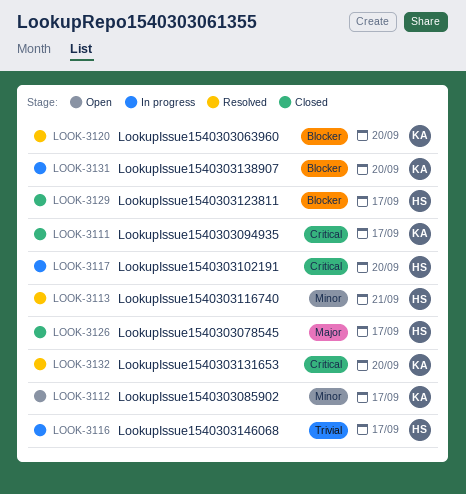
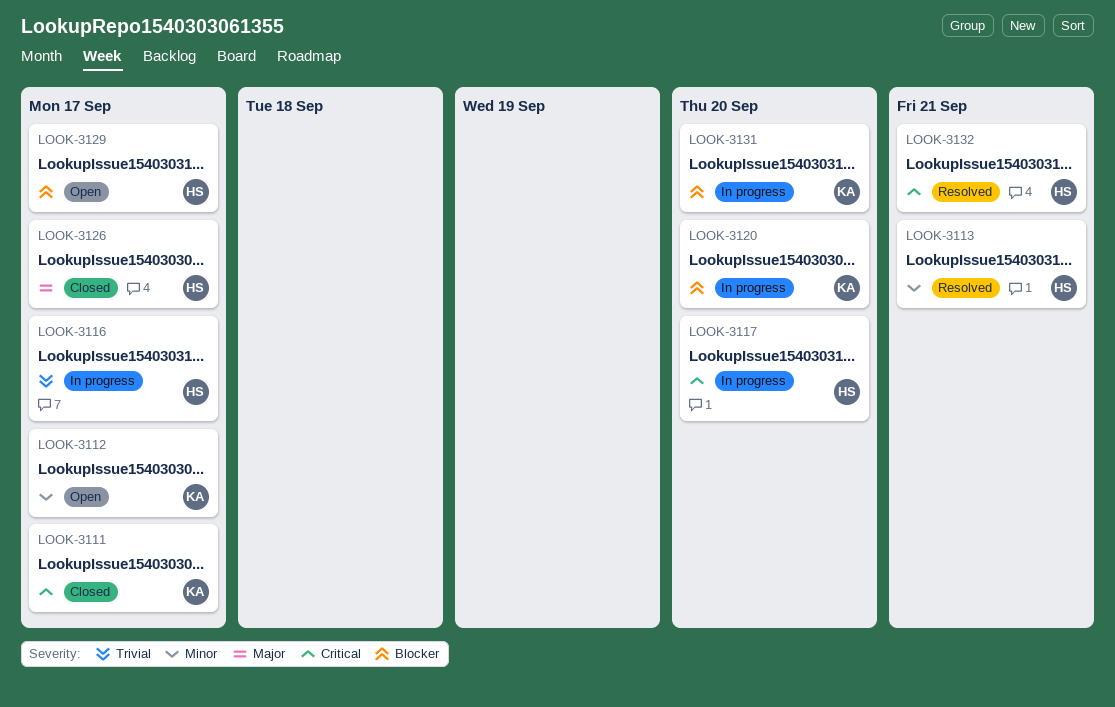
LOOK-3120, status: Resolved -> In progress
LOOK-3129, status: Closed -> Open
LOOK-3132, owner: KA -> HS
LOOK-3132, due: Sep 20 -> Sep 21

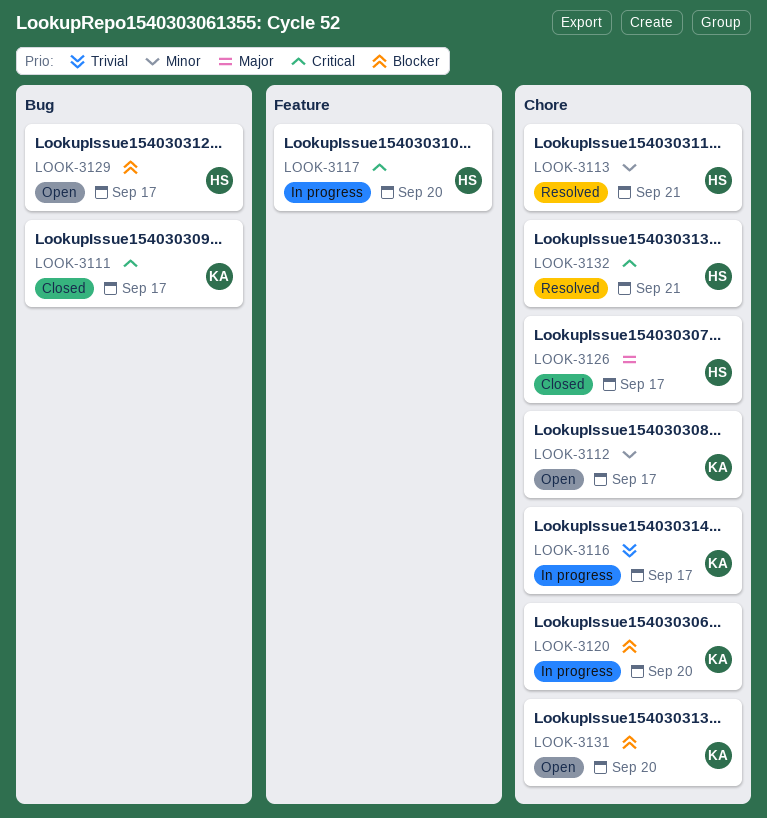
LOOK-3116, owner: HS -> KA
LOOK-3131, status: In progress -> Open

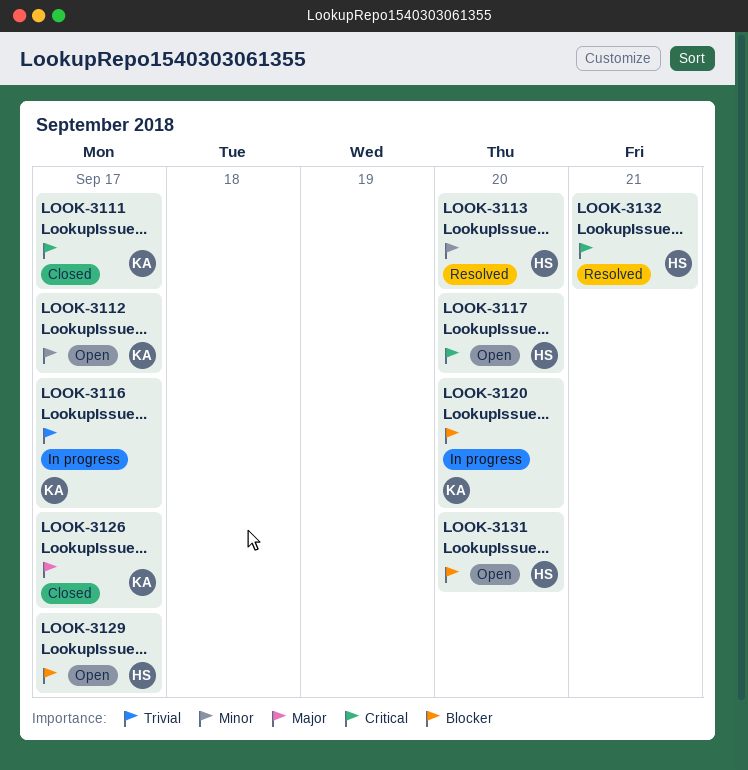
LOOK-3113, due: Sep 21 -> Sep 20
LOOK-3117, status: In progress -> Open
LOOK-3126, owner: HS -> KA
LOOK-3131, owner: KA -> HS

